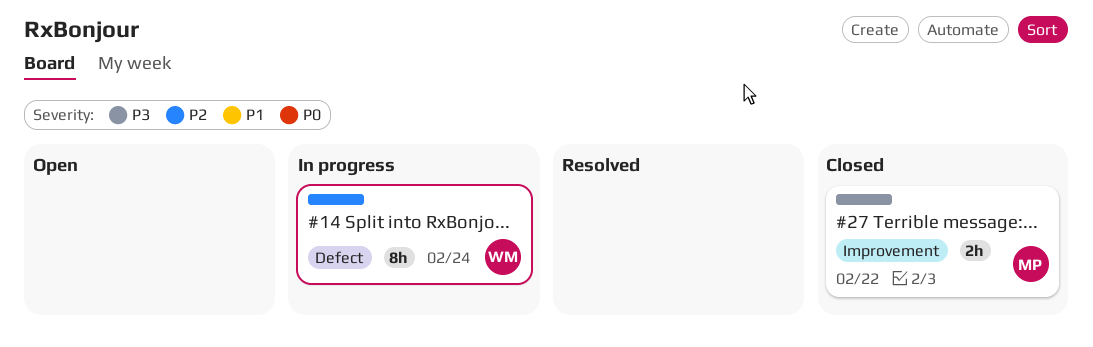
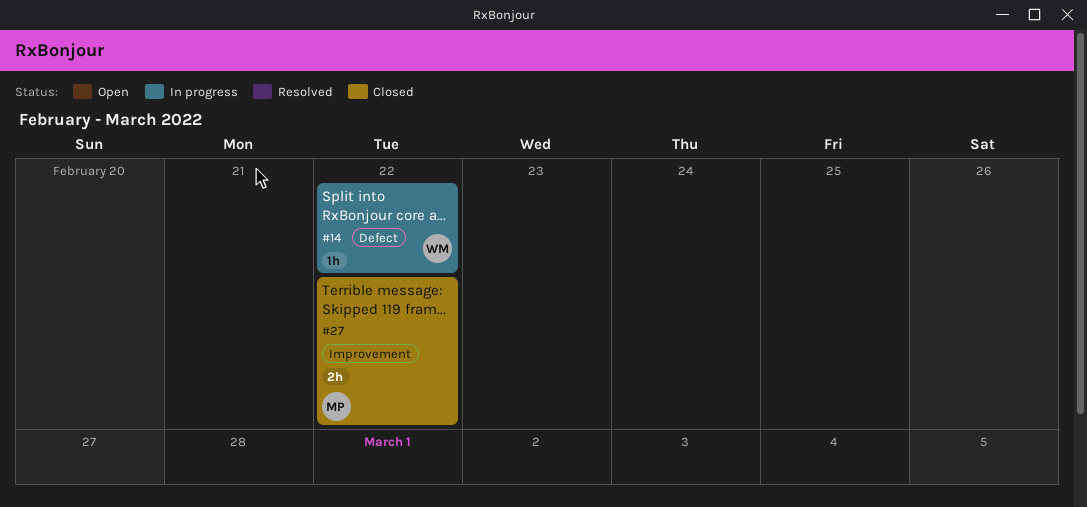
#14, estimate: 8h -> 1h
#14, due: Feb 24 -> Feb 22

